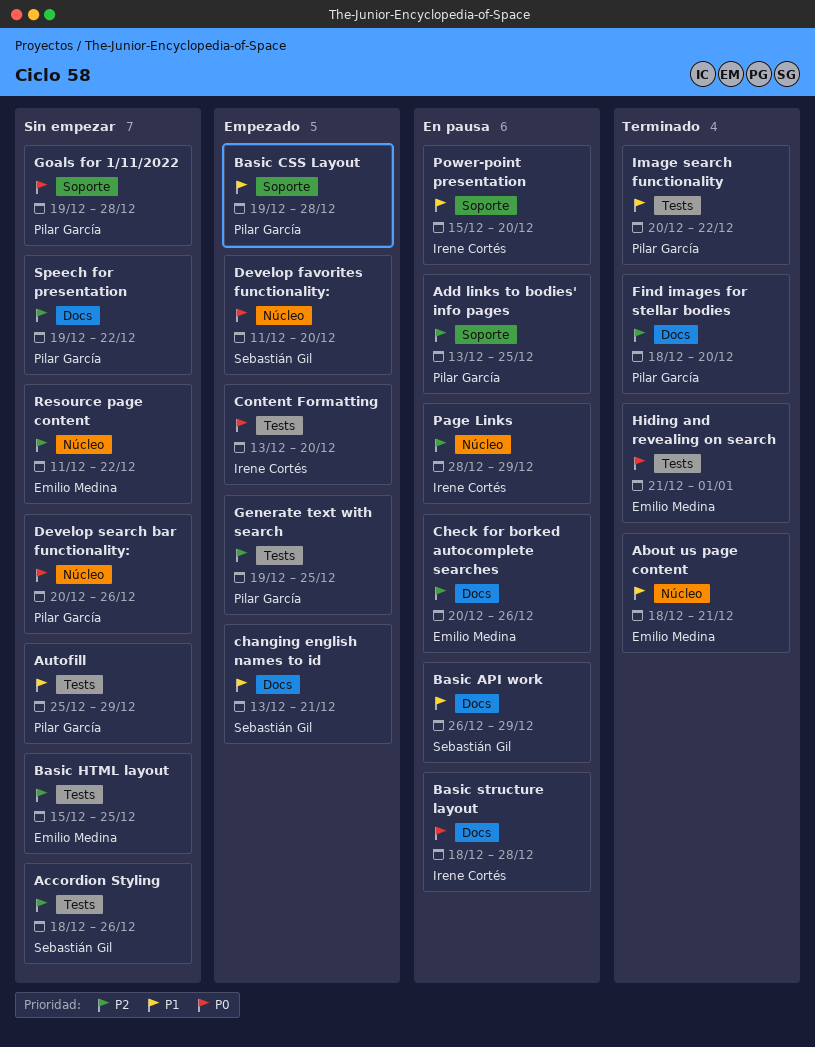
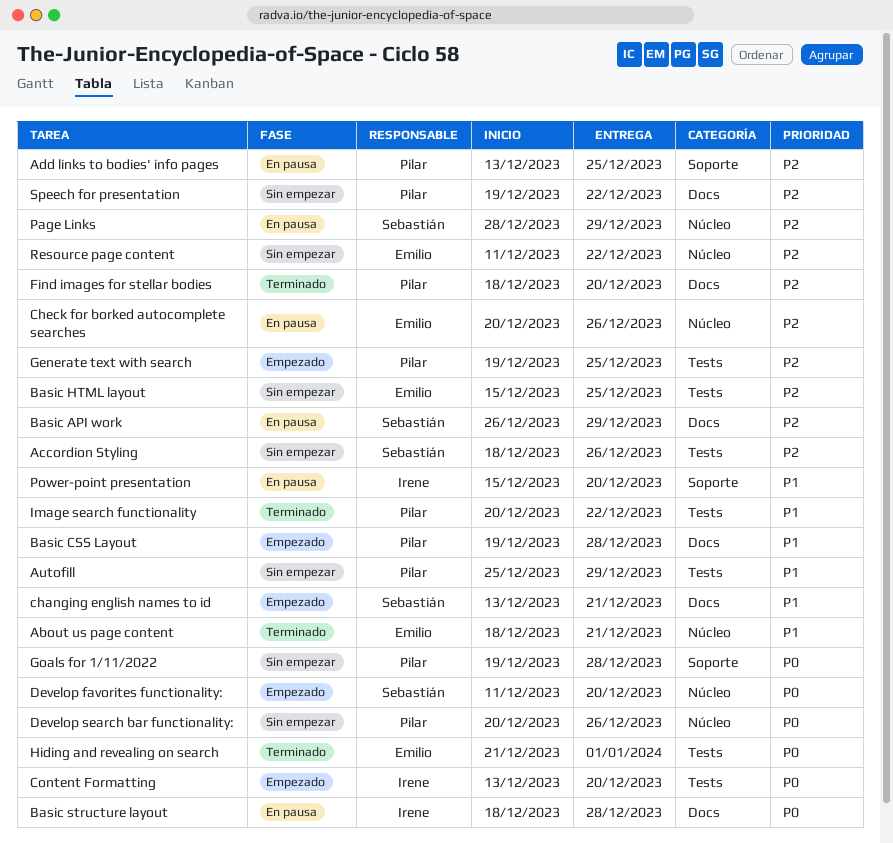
Basic API work, priority: P1 -> P2
Basic CSS Layout, label: Soporte -> Docs
Check for borked autocomplete searches, label: Docs -> Núcleo
Page Links, owner: Irene Cortés -> Sebastián Gil

